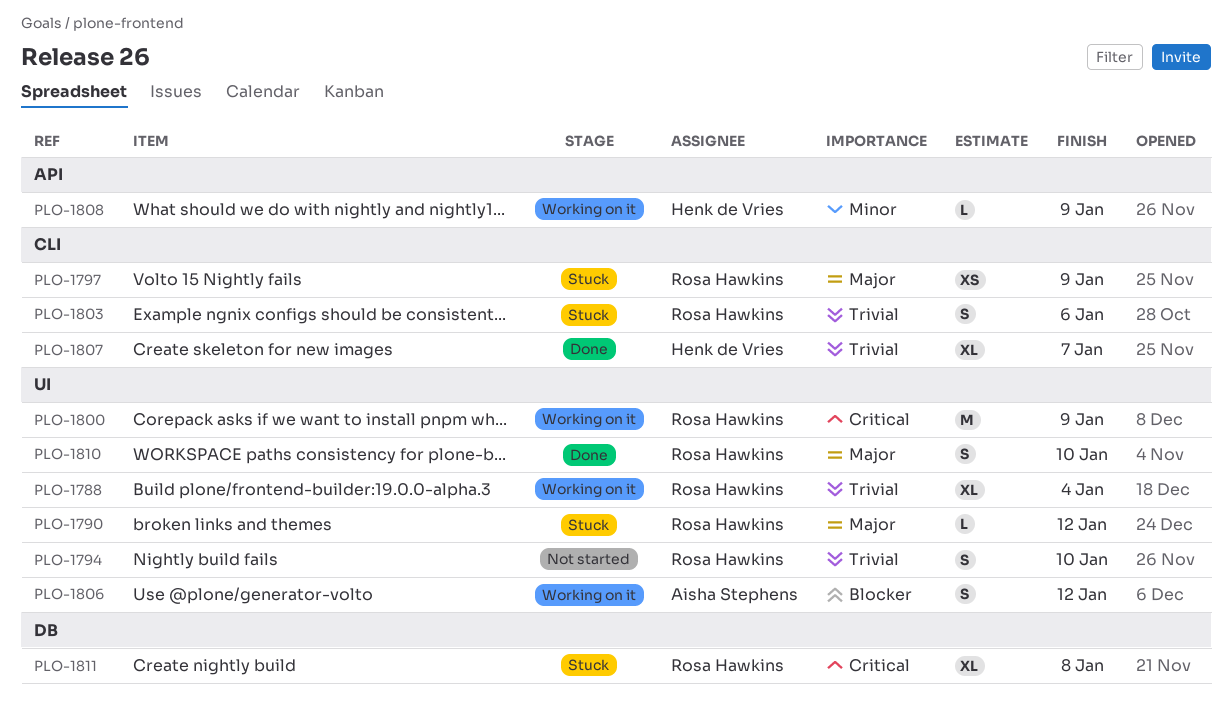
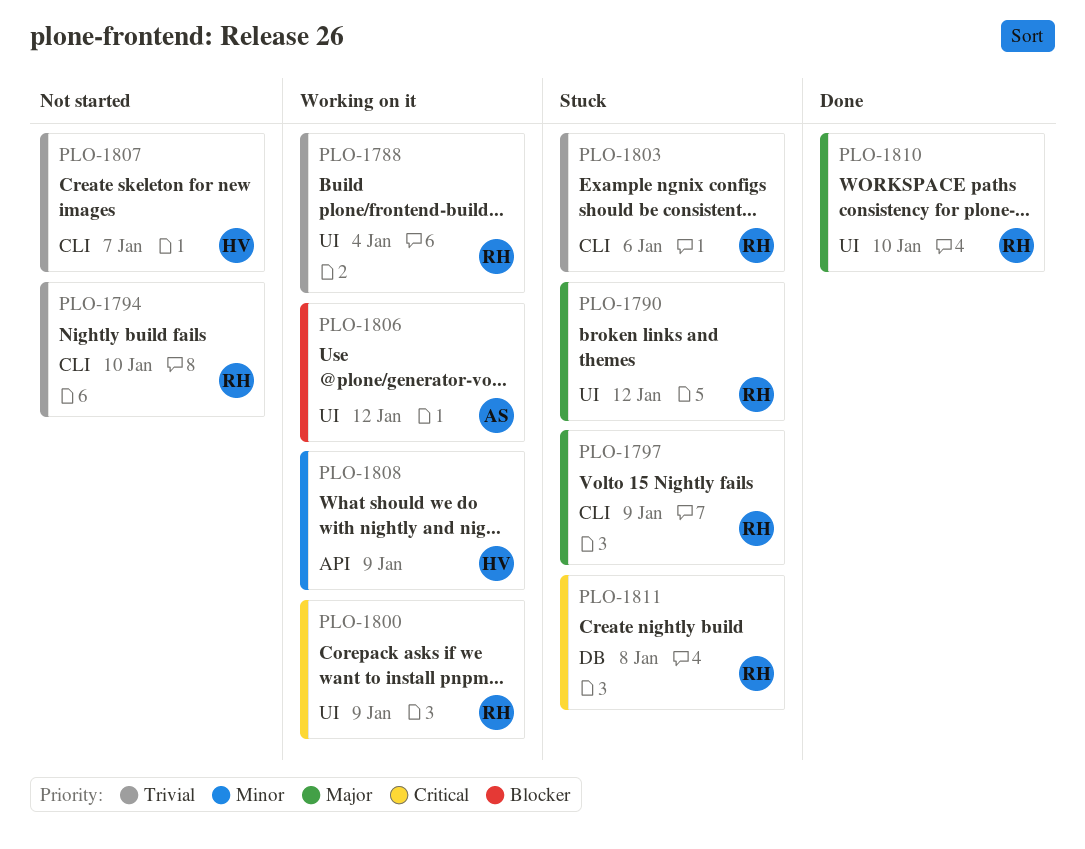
PLO-1794, label: UI -> CLI
PLO-1807, status: Done -> Not started

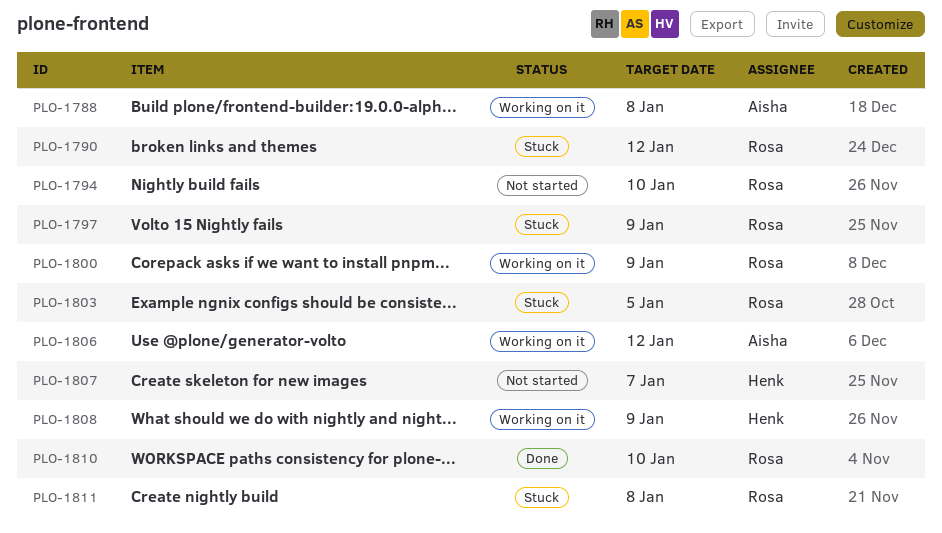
PLO-1788, owner: Rosa -> Aisha
PLO-1788, due: Jan 4 -> Jan 8
PLO-1803, due: Jan 6 -> Jan 5

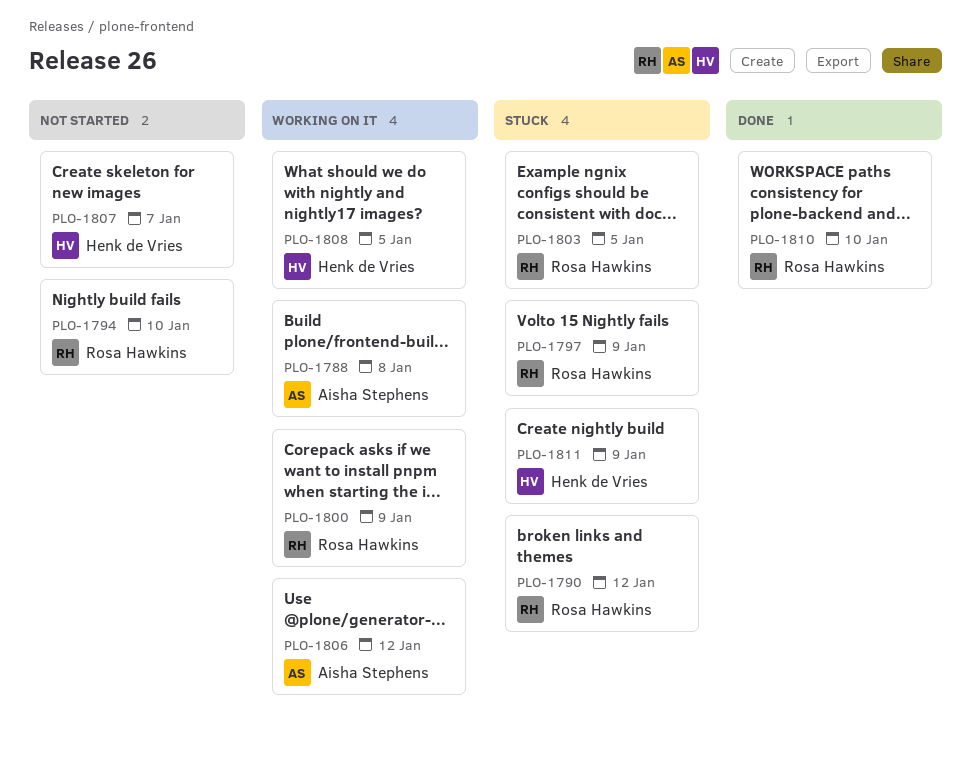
PLO-1808, due: Jan 9 -> Jan 5
PLO-1811, owner: Rosa Hawkins -> Henk de Vries
PLO-1811, due: Jan 8 -> Jan 9

